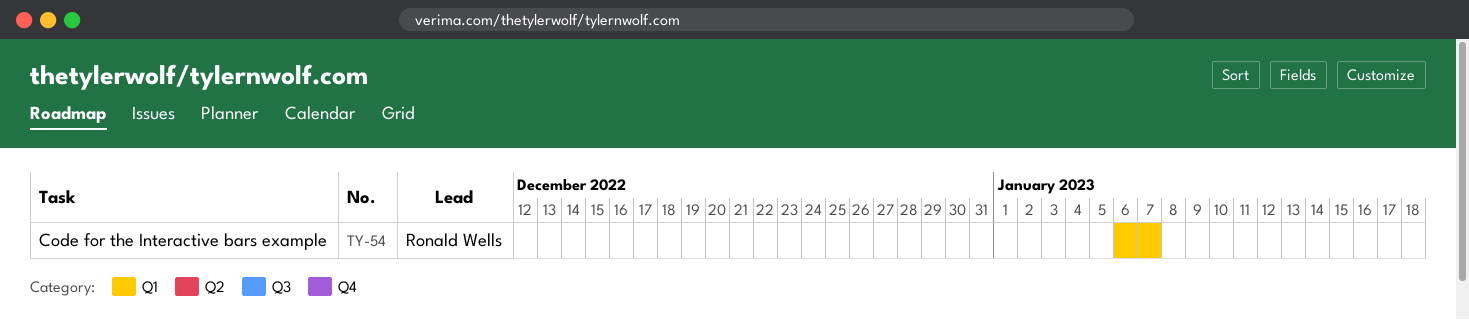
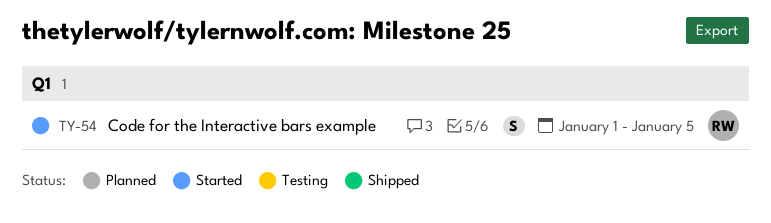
TY-54, start: Jan 6 -> Jan 1
TY-54, due: Jan 7 -> Jan 5

